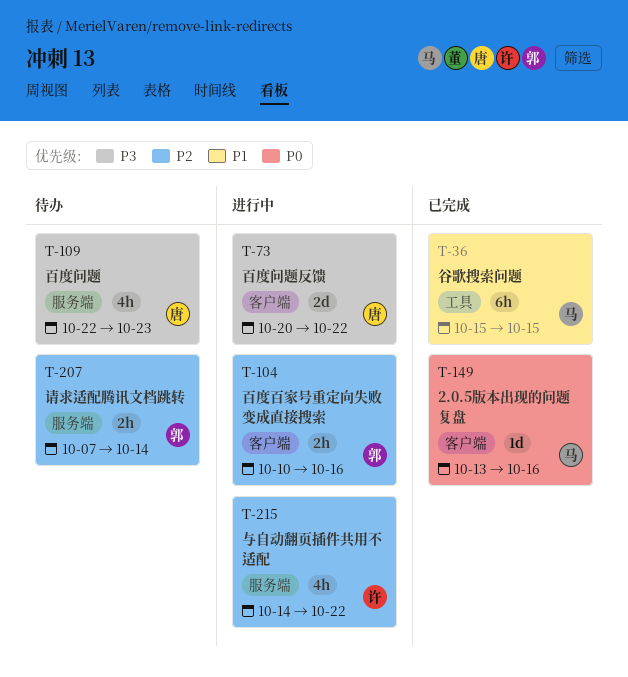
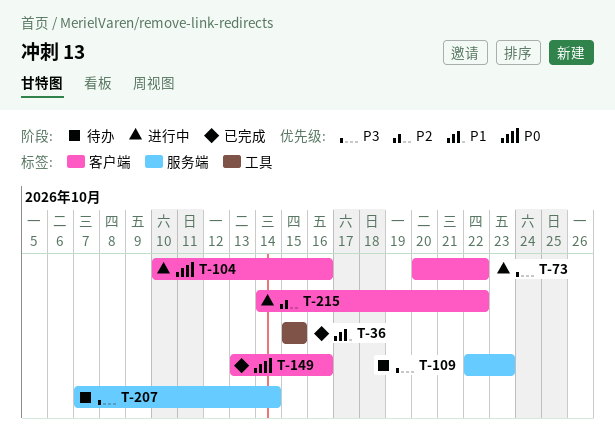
T-104, priority: P2 -> P0
T-207, priority: P2 -> P3
T-215, label: 服务端 -> 客户端

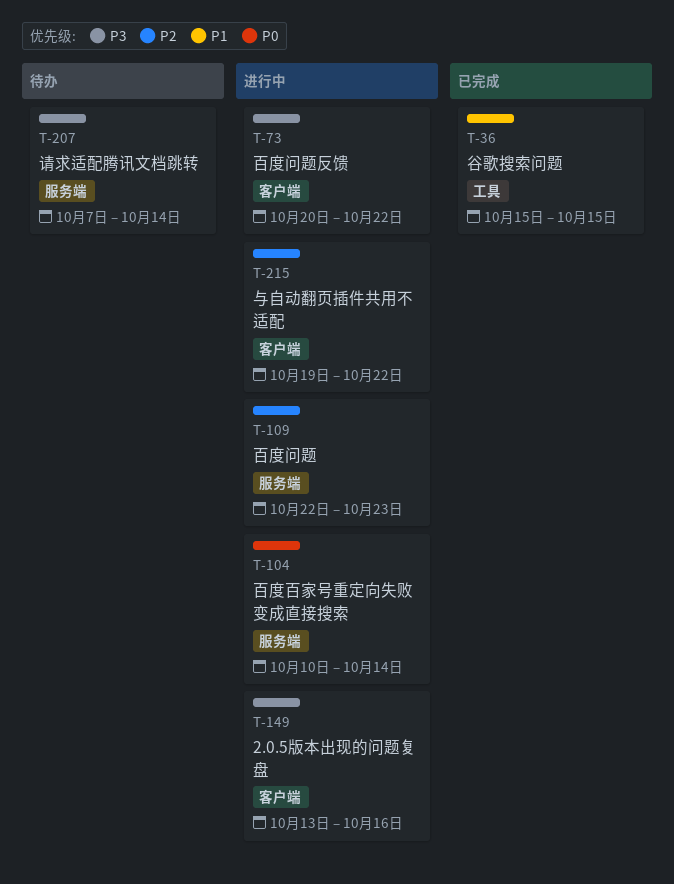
T-104, label: 客户端 -> 服务端
T-104, due: Oct 16 -> Oct 14
T-109, status: 待办 -> 进行中
T-109, priority: P3 -> P2
T-149, status: 已完成 -> 进行中
T-149, priority: P0 -> P3
T-215, start: Oct 14 -> Oct 19

